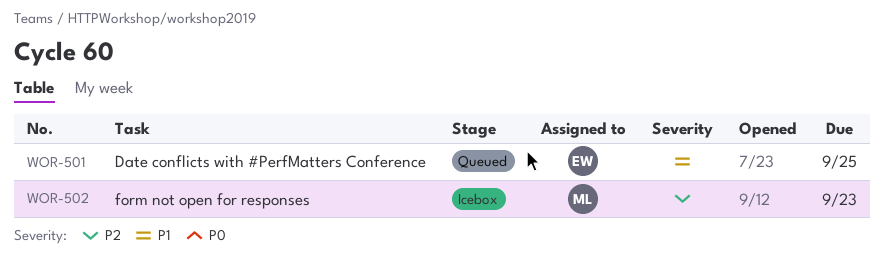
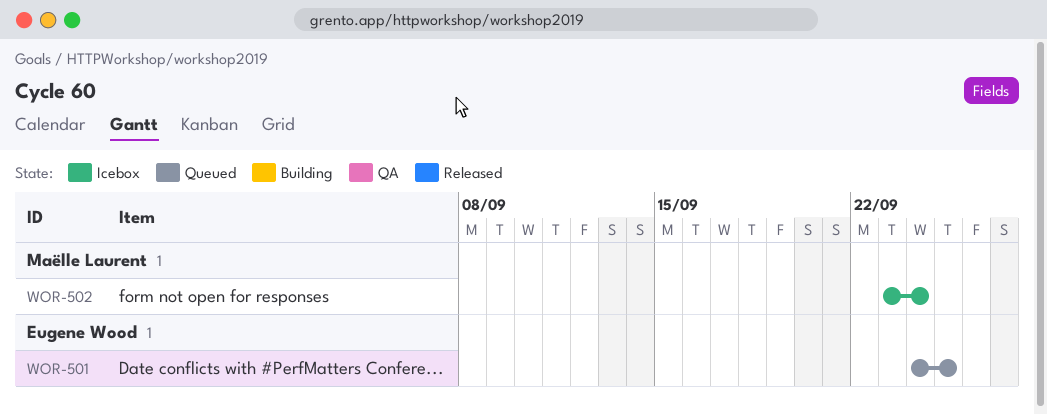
WOR-502, due: Sep 23 -> Sep 24

